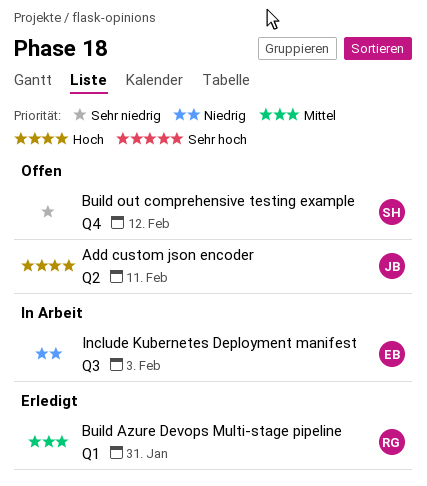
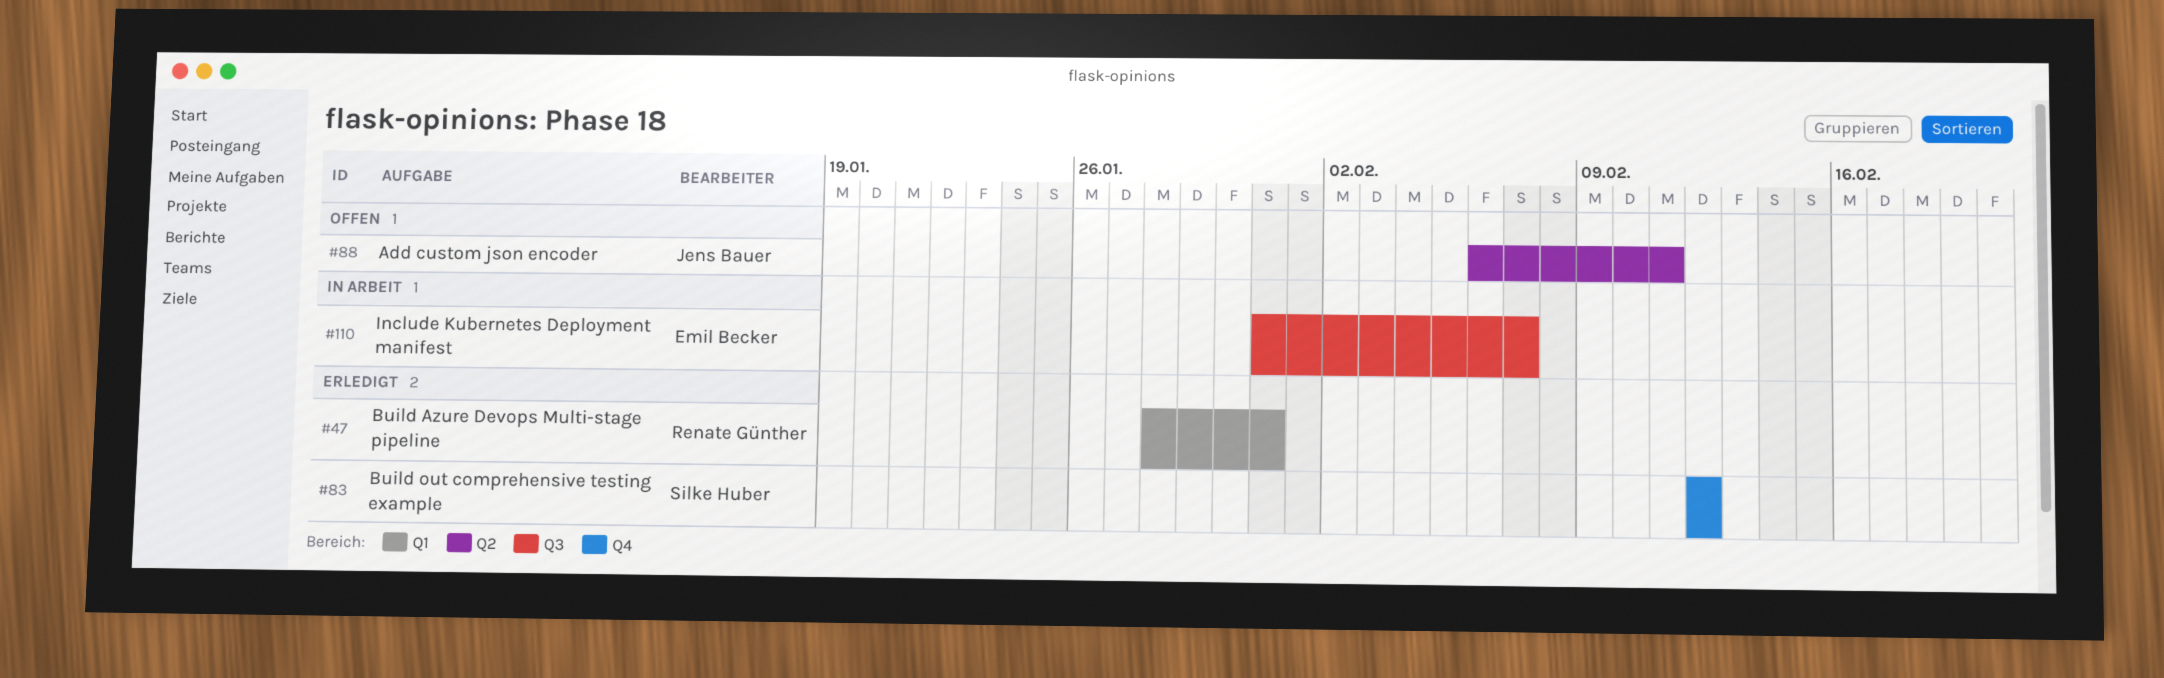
Build out comprehensive testing example, status: Offen -> Erledigt
Include Kubernetes Deployment manifest, due: Feb 3 -> Feb 7

